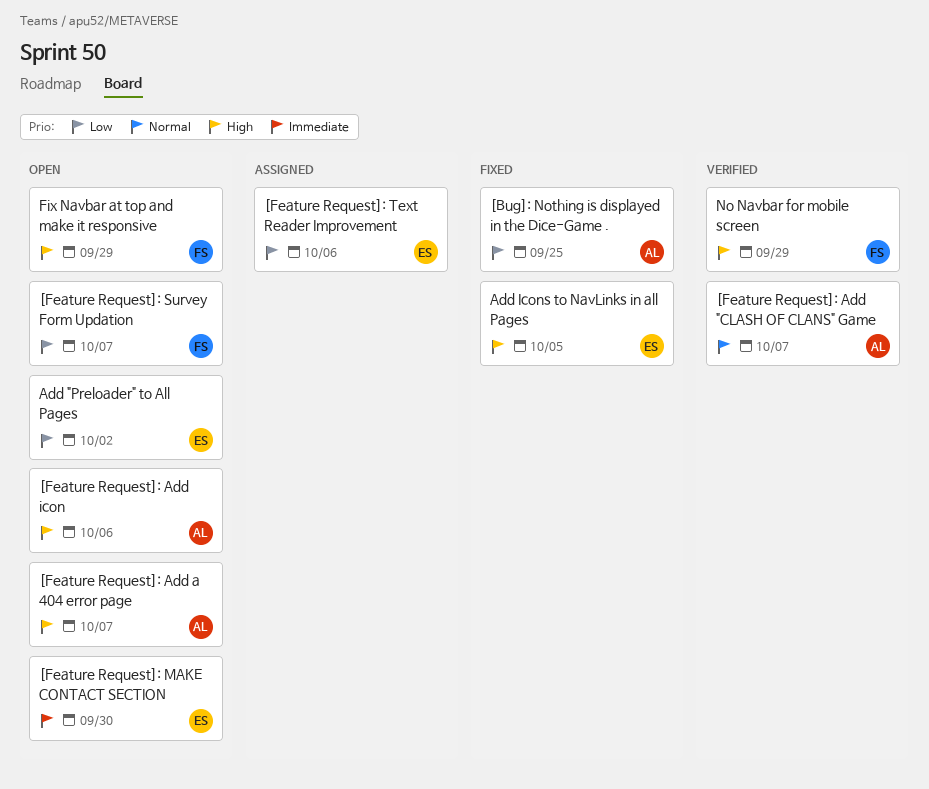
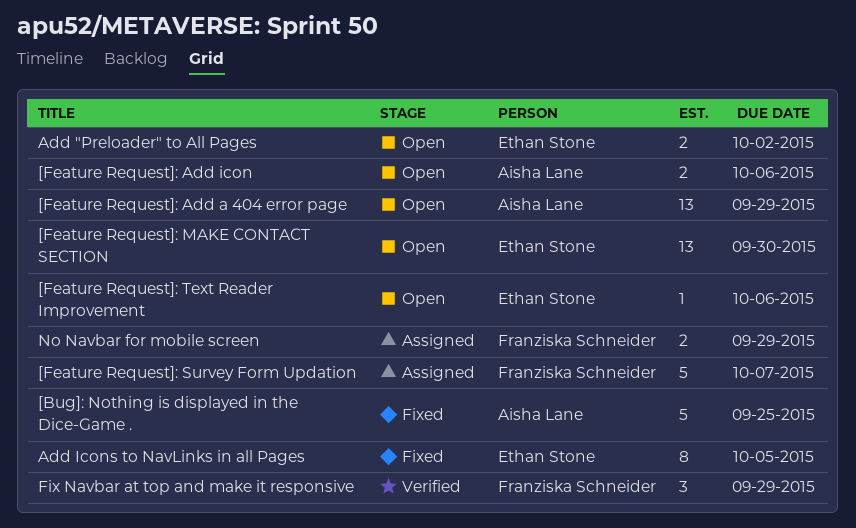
[Feature Request]: Add "CLASH OF CLANS" Game: present -> none
[Feature Request]: Add a 404 error page, due: Oct 7 -> Sep 29
[Feature Request]: Survey Form Updation, status: Open -> Assigned
[Feature Request]: Text Reader Improvement, status: Assigned -> Open
Fix Navbar at top and make it responsive, status: Open -> Verified
No Navbar for mobile screen, status: Verified -> Assigned

